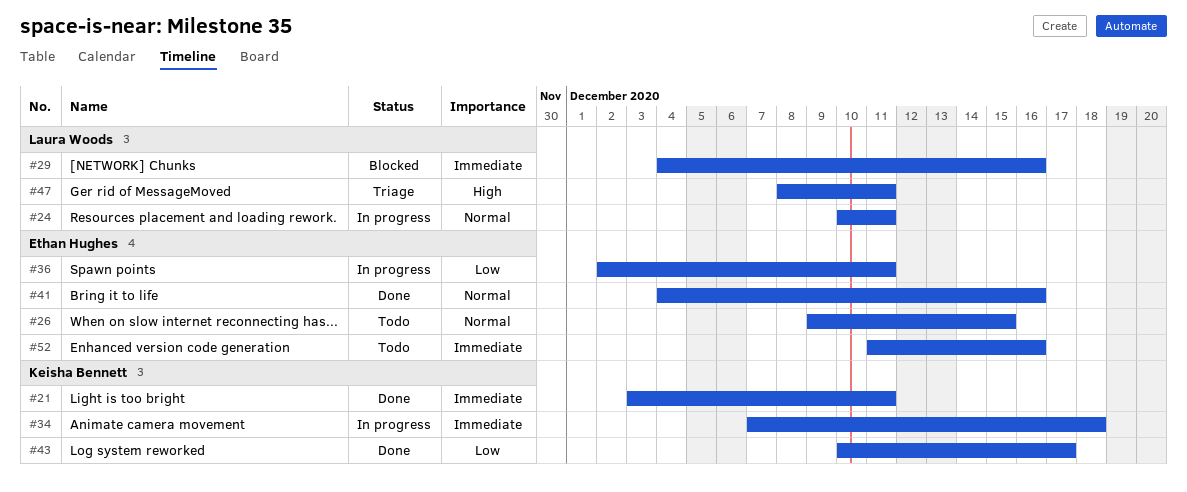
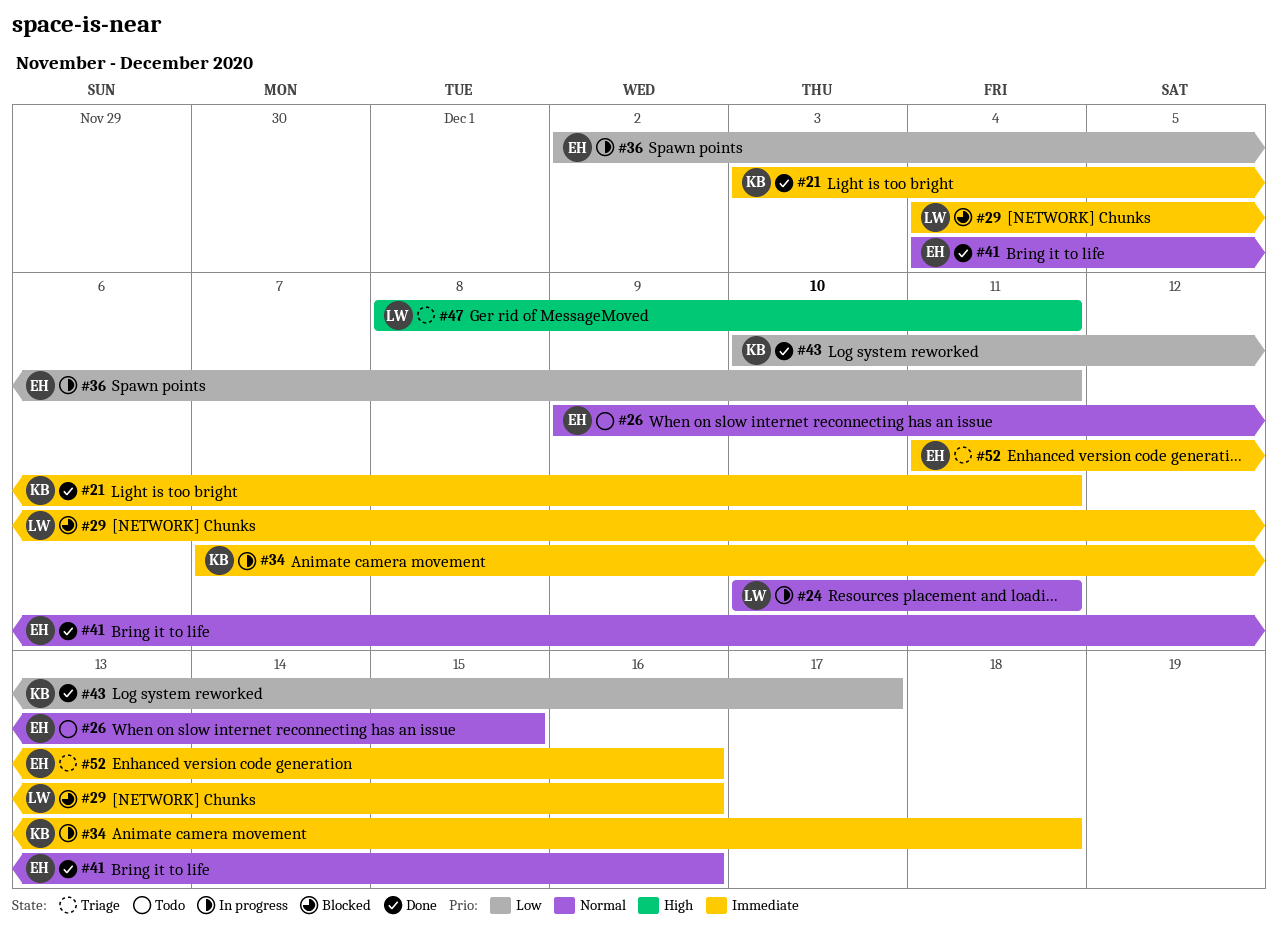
#52, status: Todo -> Triage

